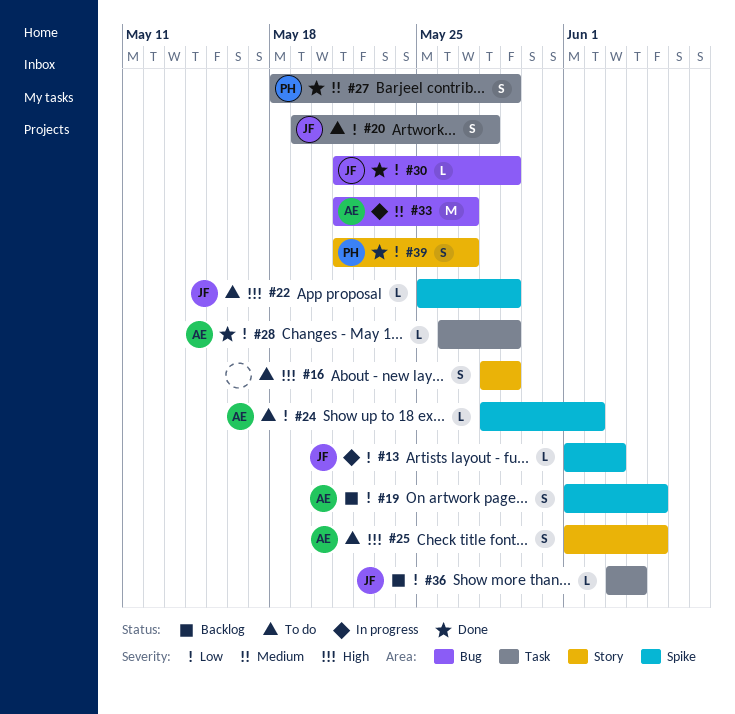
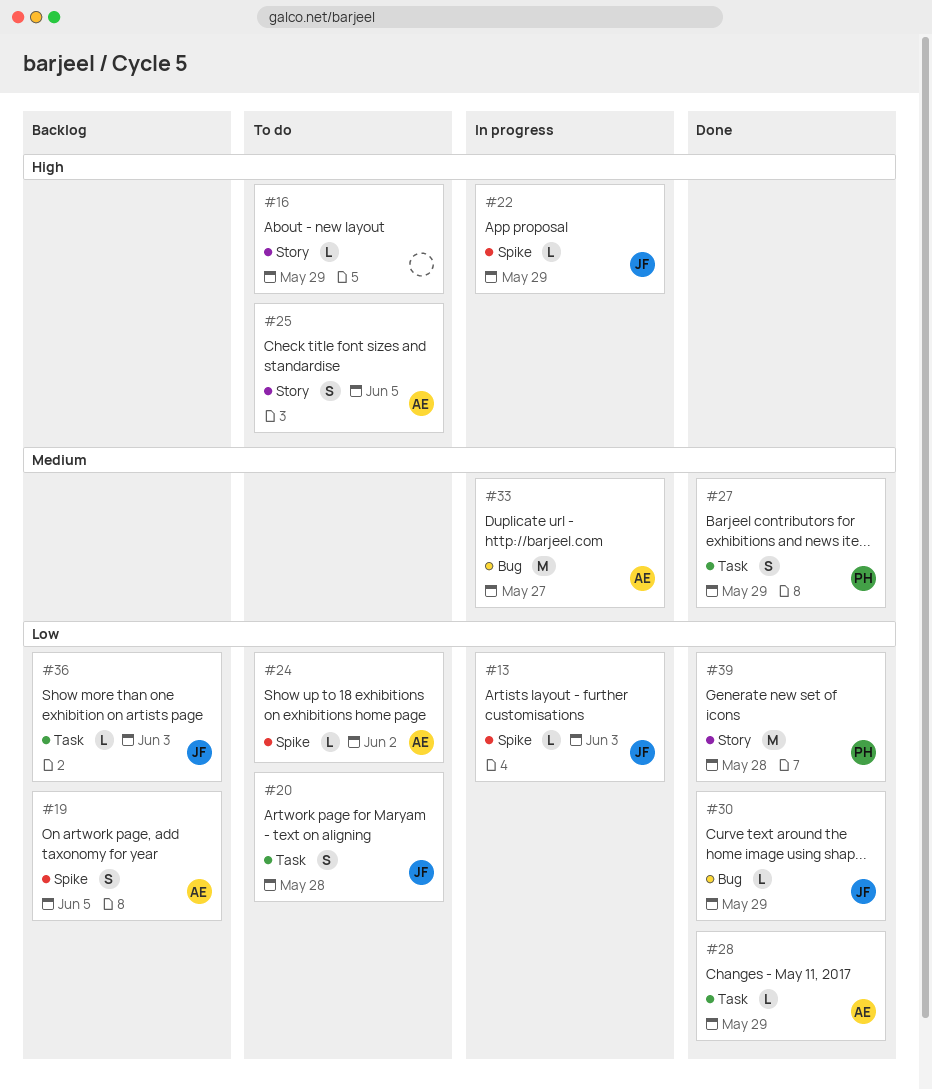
#16, estimate: S -> L
#22, status: To do -> In progress
#36, due: Jun 4 -> Jun 3
#39, estimate: S -> M
#39, due: May 27 -> May 28

